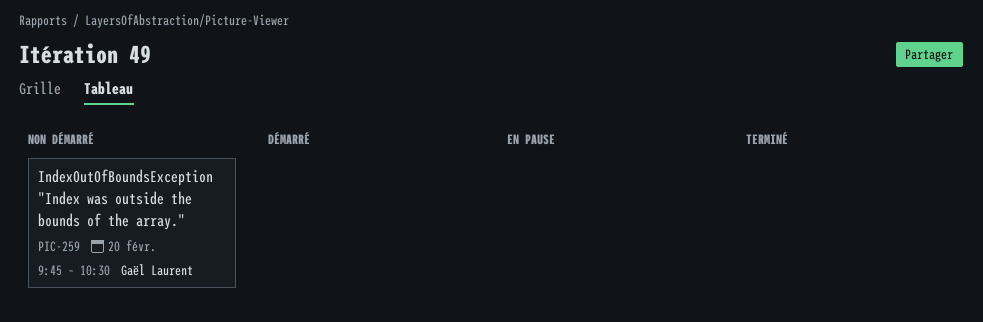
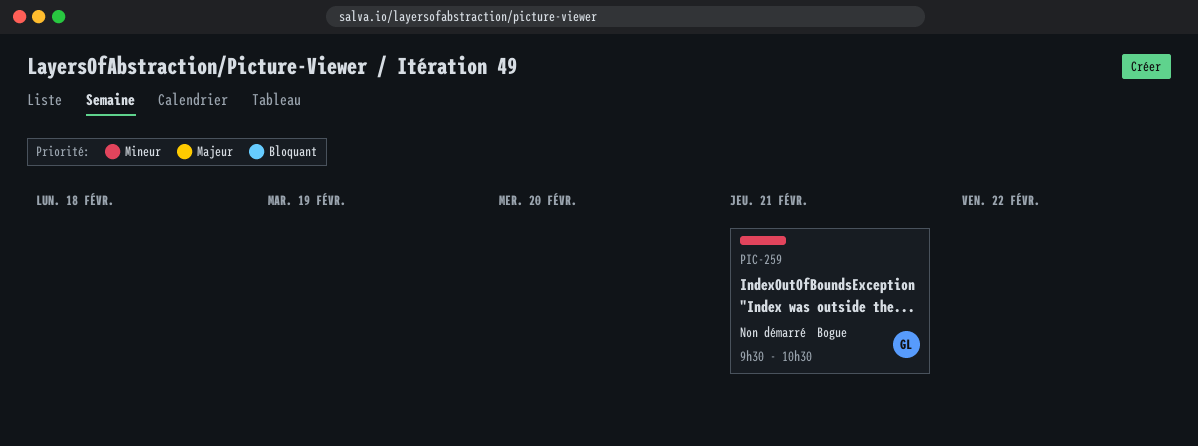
PIC-259, day: Feb 20 -> Feb 21
PIC-259, begins: 09:45 -> 09:30

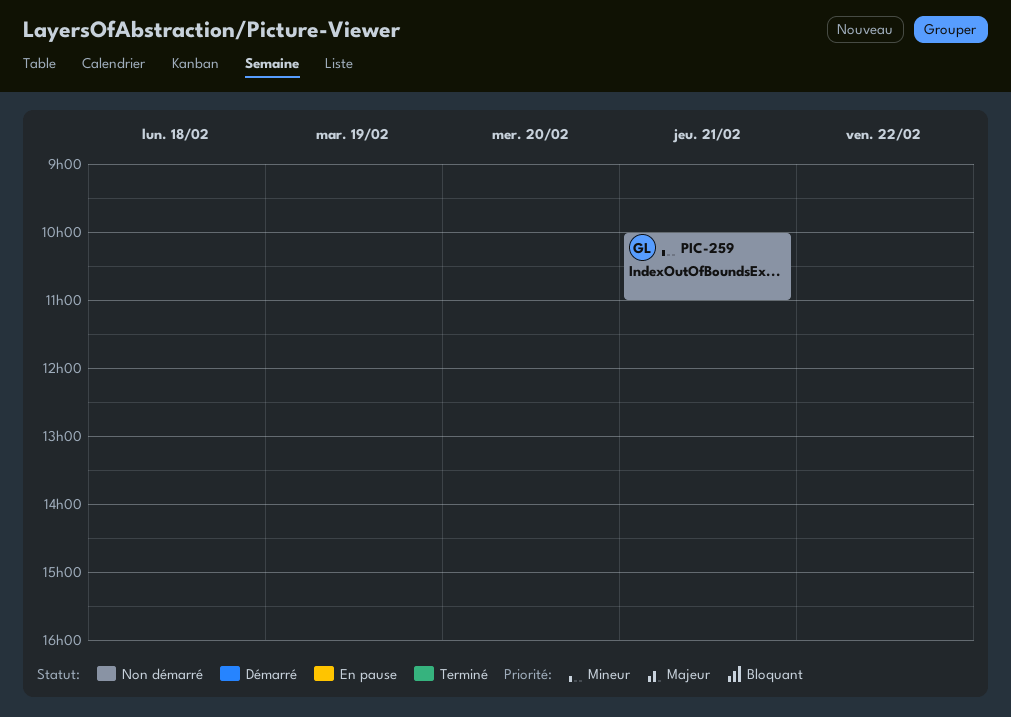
PIC-259, begins: 09:30 -> 10:00
PIC-259, ends: 10:30 -> 11:00

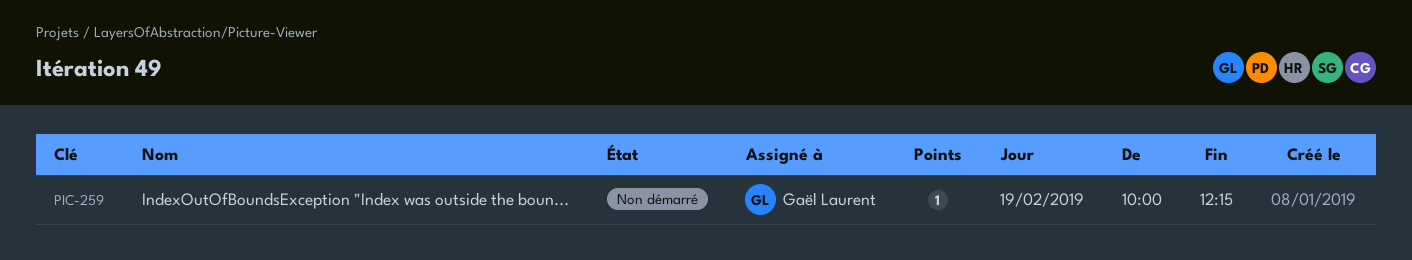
PIC-259, day: Feb 21 -> Feb 19
PIC-259, ends: 11:00 -> 12:15

